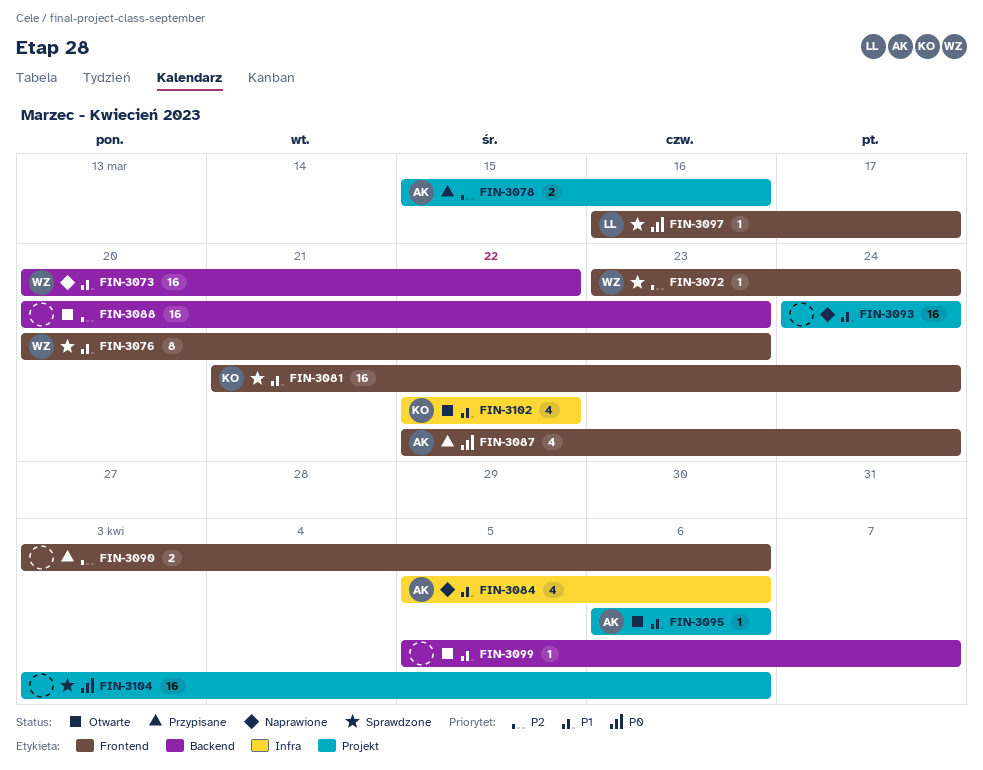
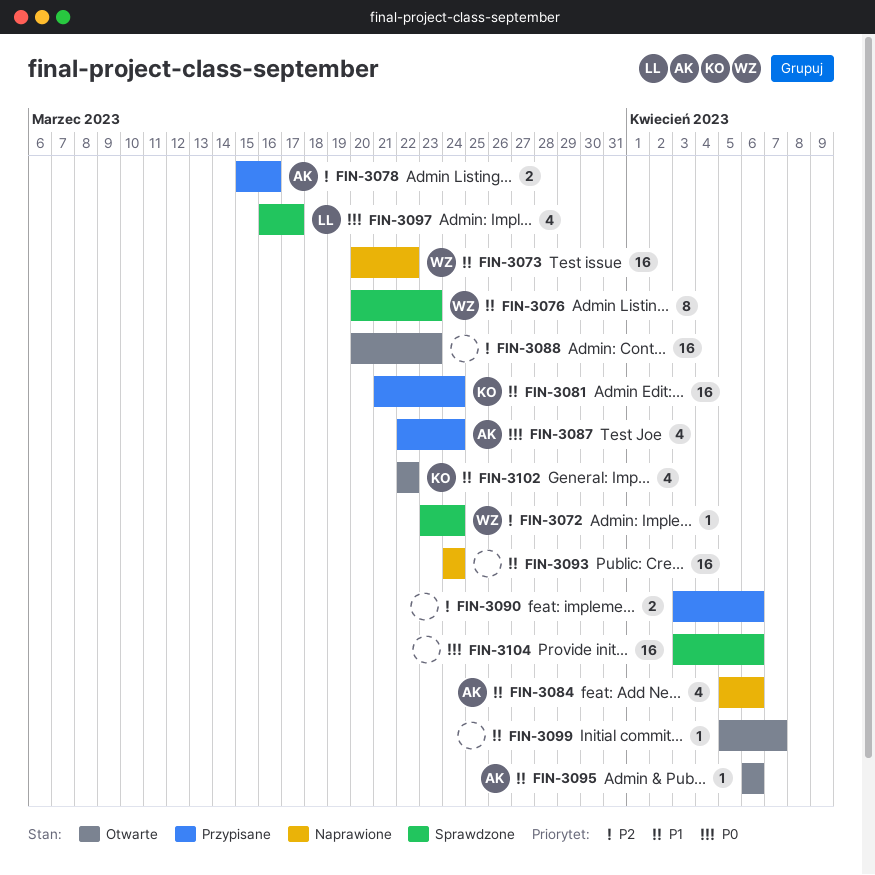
FIN-3081, status: Sprawdzone -> Przypisane
FIN-3097, estimate: 1 -> 4

